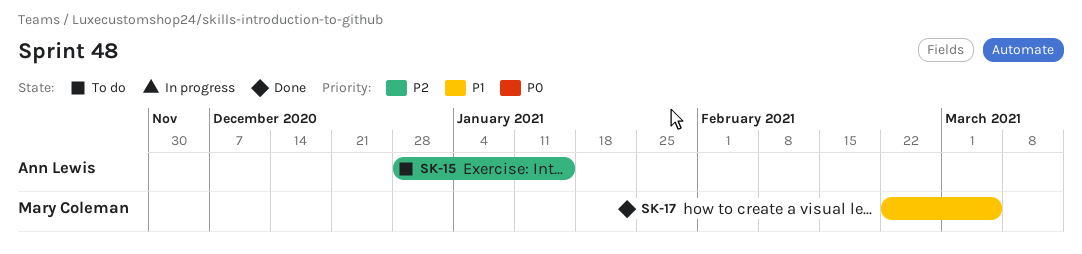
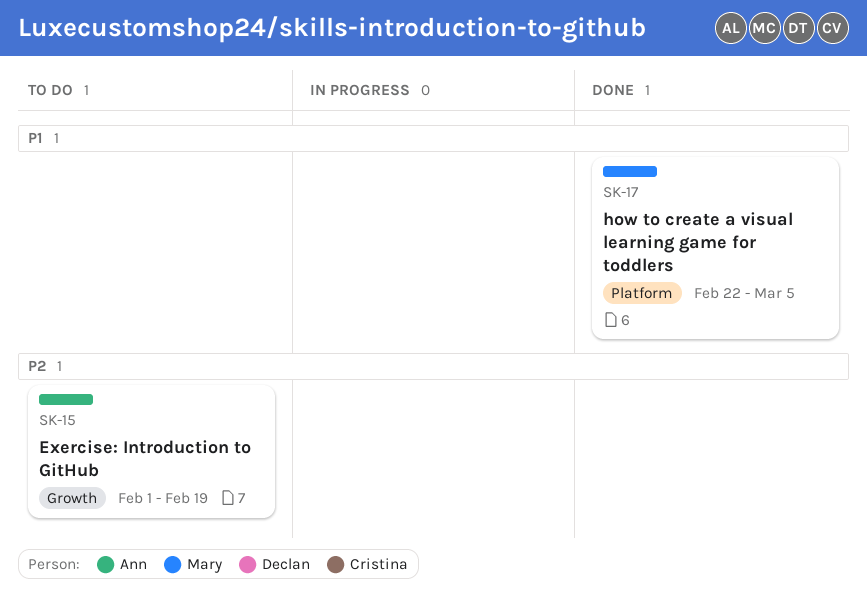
SK-15, start: Dec 28 -> Feb 1
SK-15, due: Jan 15 -> Feb 19

